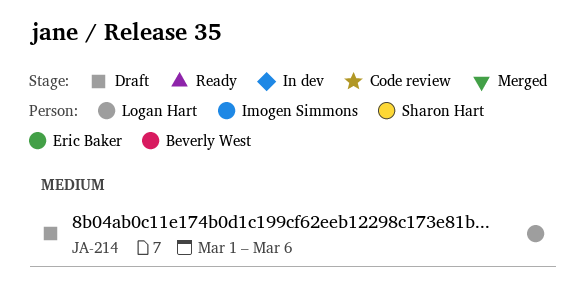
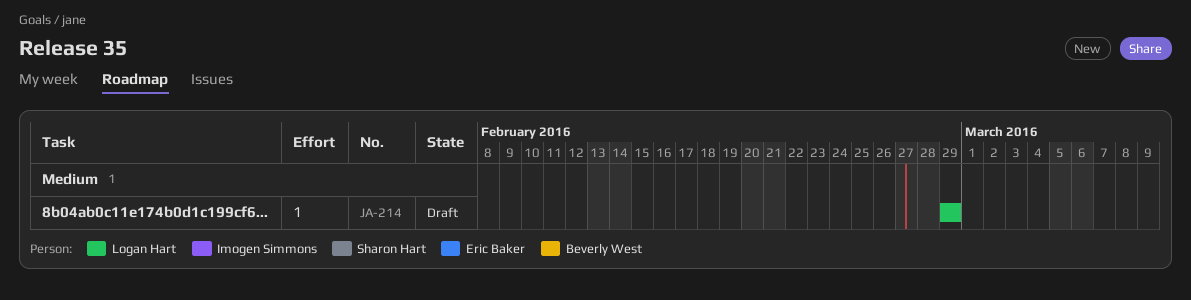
JA-214, start: Mar 1 -> Feb 29
JA-214, due: Mar 6 -> Feb 29

